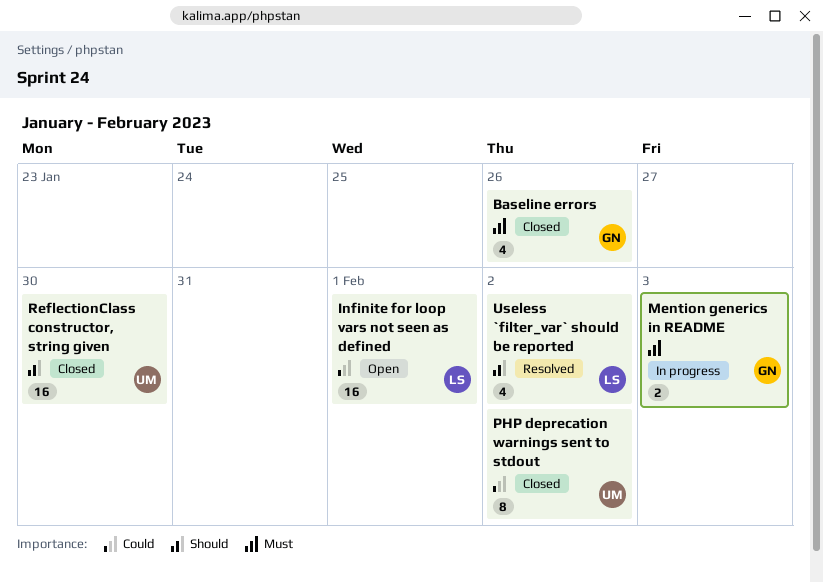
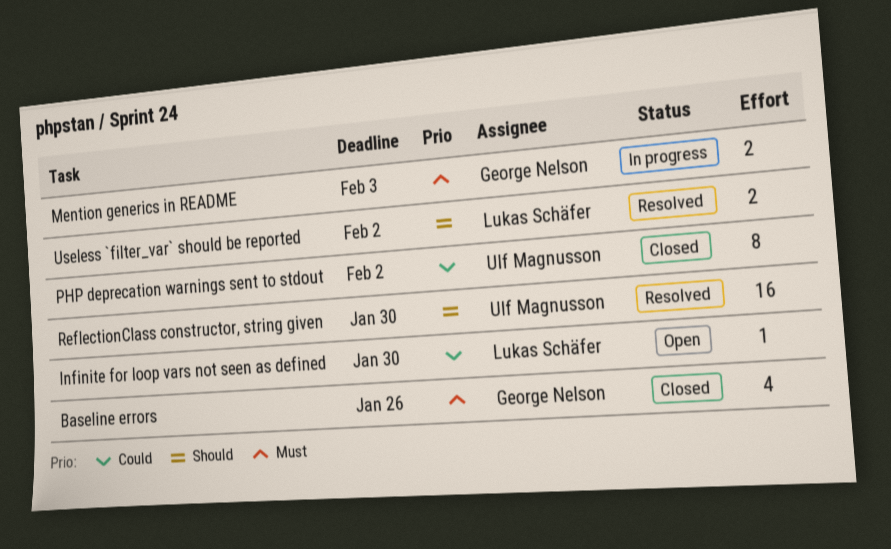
Infinite for loop vars not seen as defined, estimate: 16 -> 1
Infinite for loop vars not seen as defined, due: Feb 1 -> Jan 30
ReflectionClass constructor, string given, status: Closed -> Resolved
Useless `filter_var` should be reported, estimate: 4 -> 2

